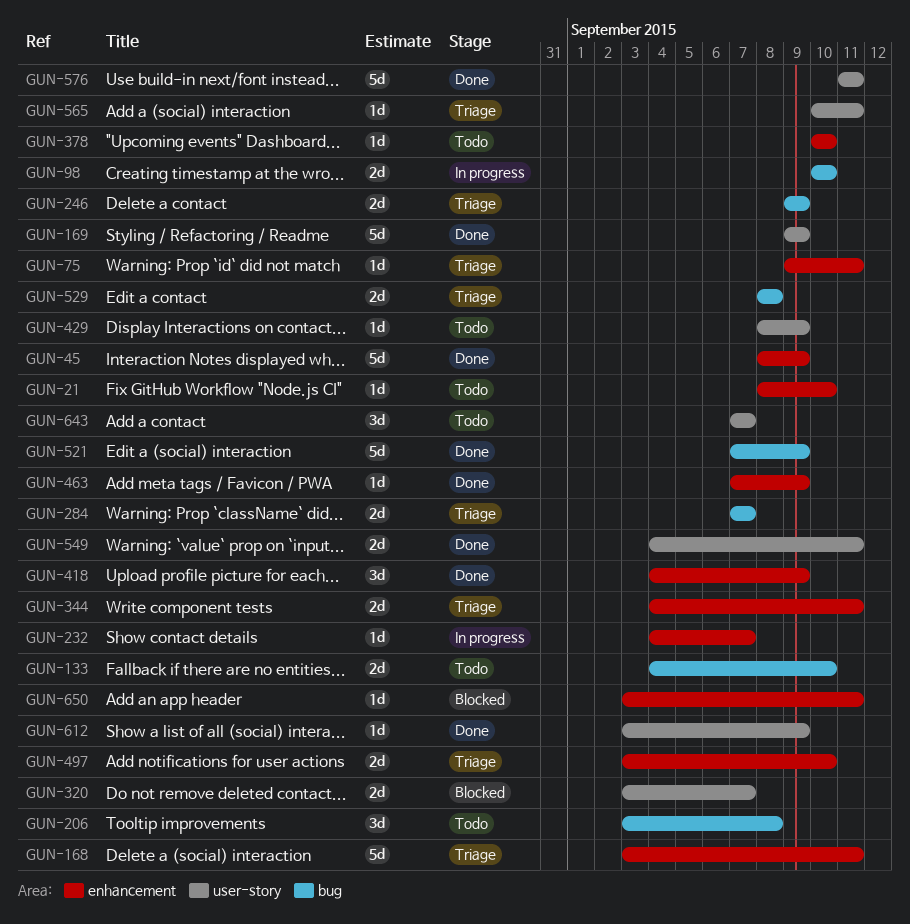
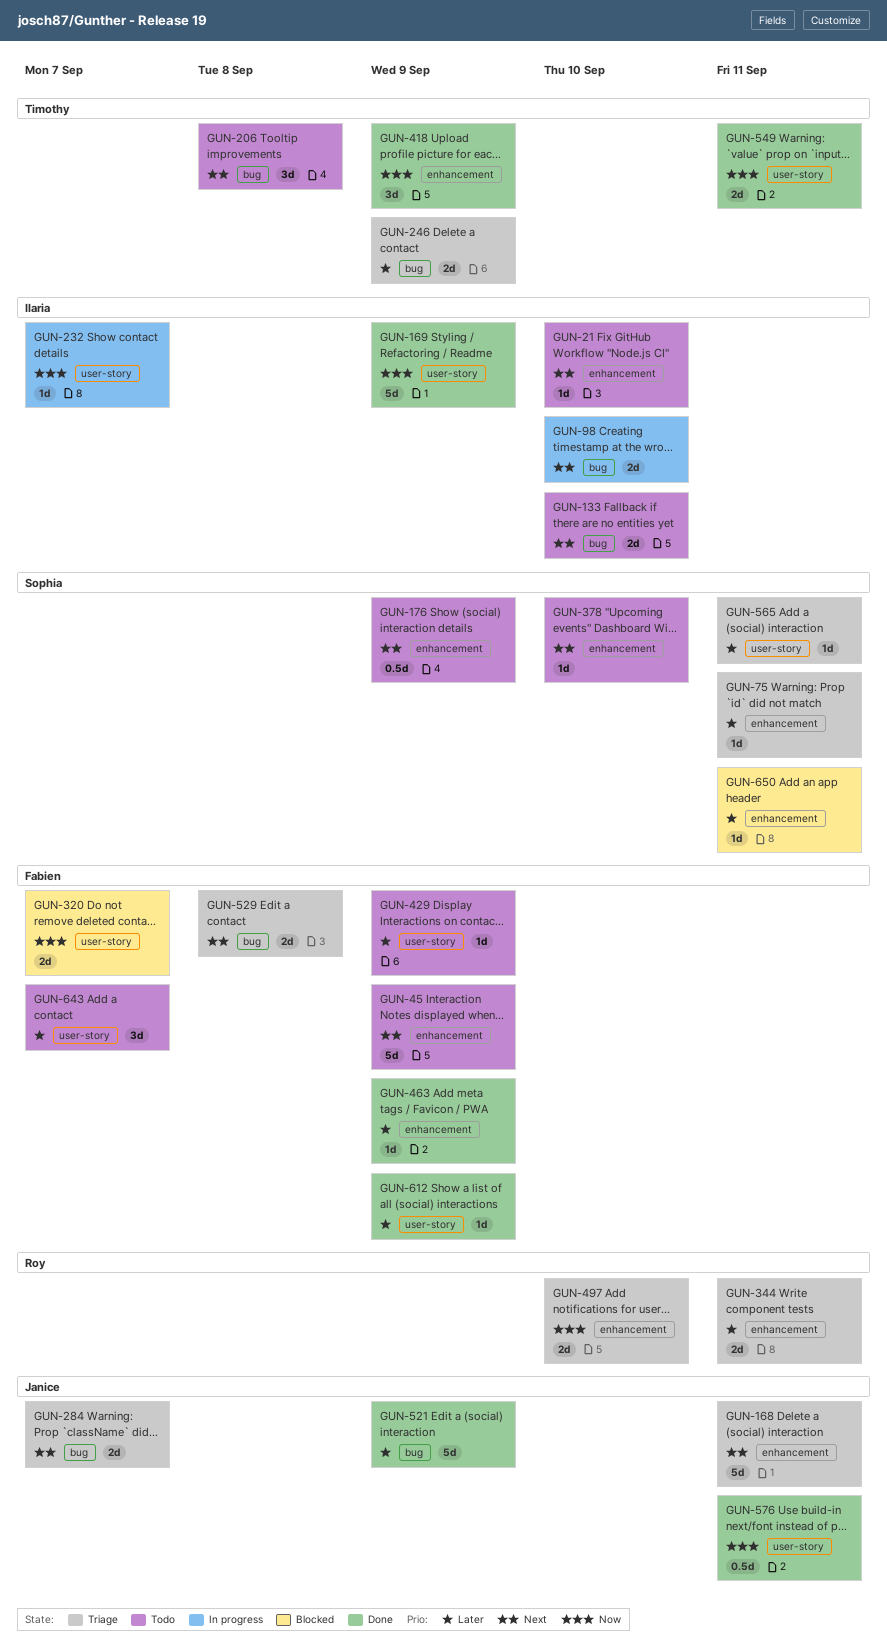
GUN-45, status: Done -> Todo
GUN-176: none -> present
GUN-232, label: enhancement -> user-story
GUN-576, estimate: 5d -> 0.5d

